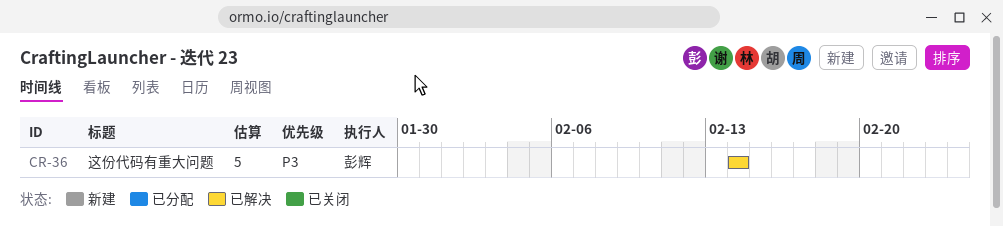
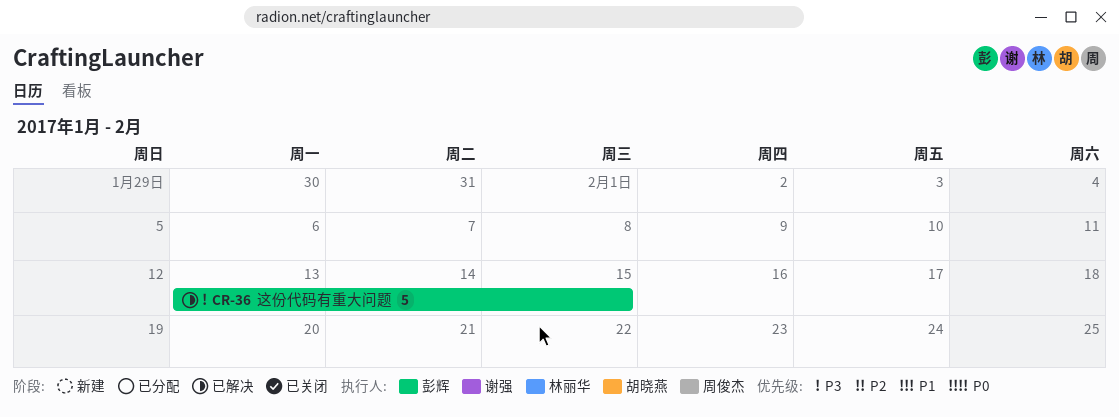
CR-36, start: Feb 14 -> Feb 13
CR-36, due: Feb 14 -> Feb 15

